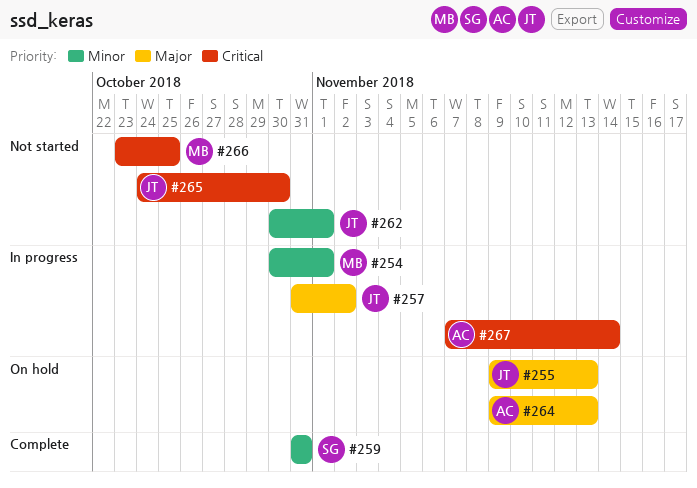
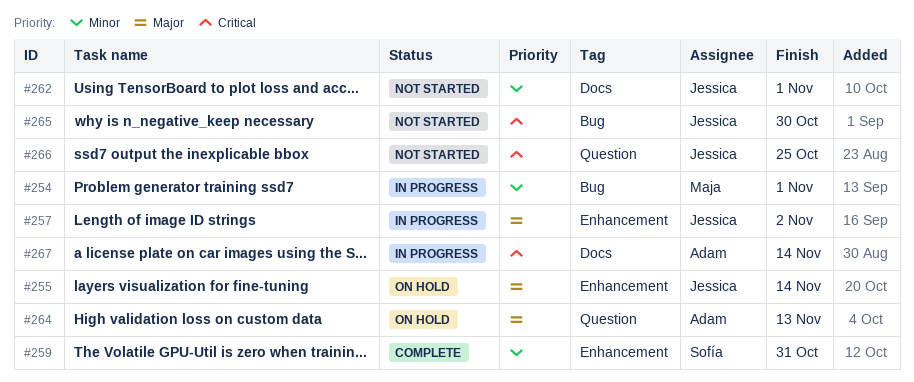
#255, due: Nov 13 -> Nov 14
#266, owner: Maja -> Jessica

